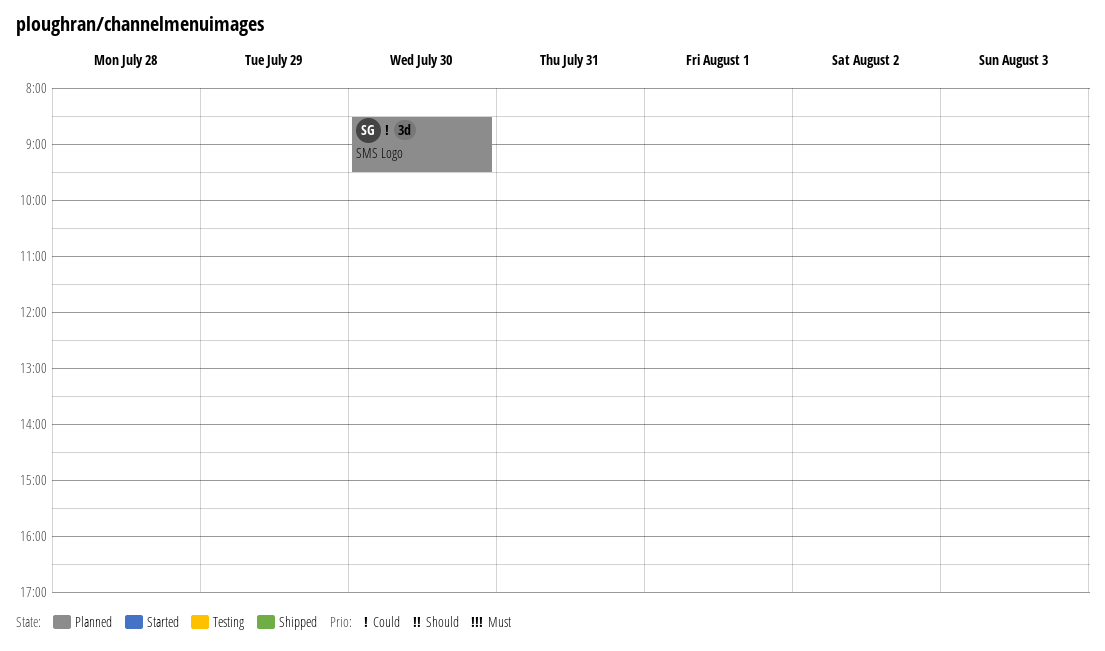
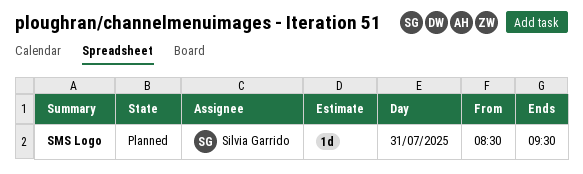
SMS Logo, estimate: 3d -> 1d
SMS Logo, day: Jul 30 -> Jul 31

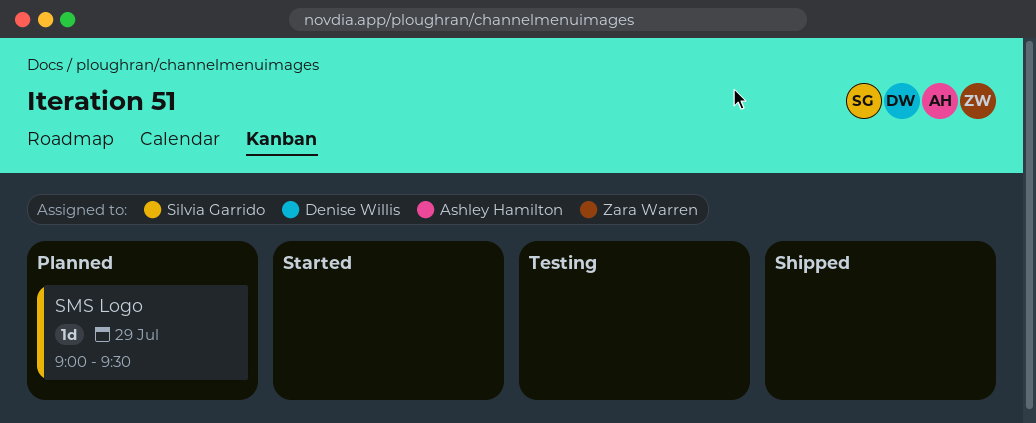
SMS Logo, day: Jul 31 -> Jul 29
SMS Logo, begins: 08:30 -> 09:00

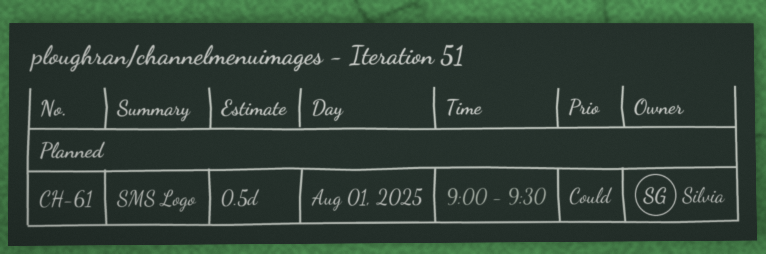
SMS Logo, estimate: 1d -> 0.5d
SMS Logo, day: Jul 29 -> Aug 1

